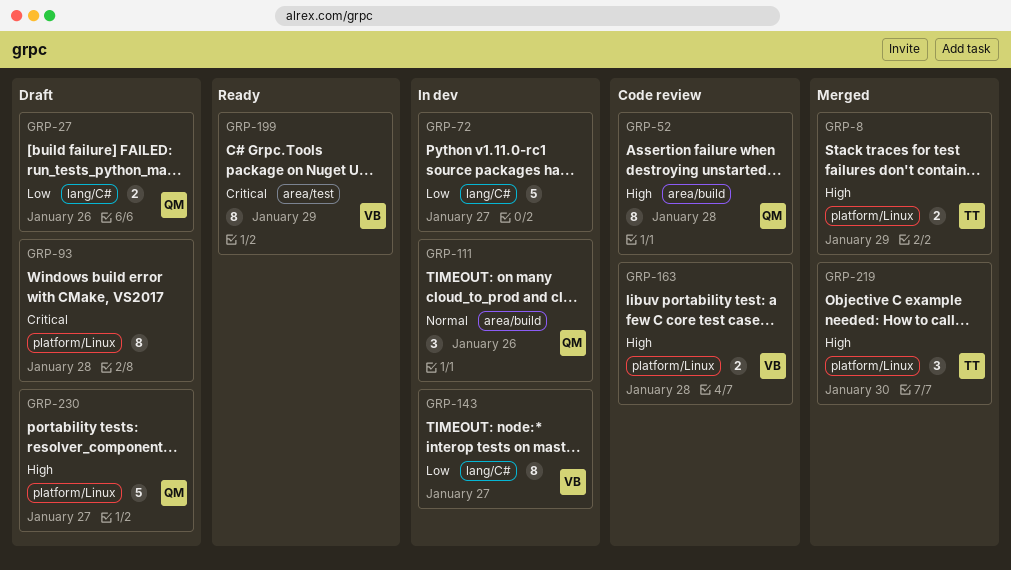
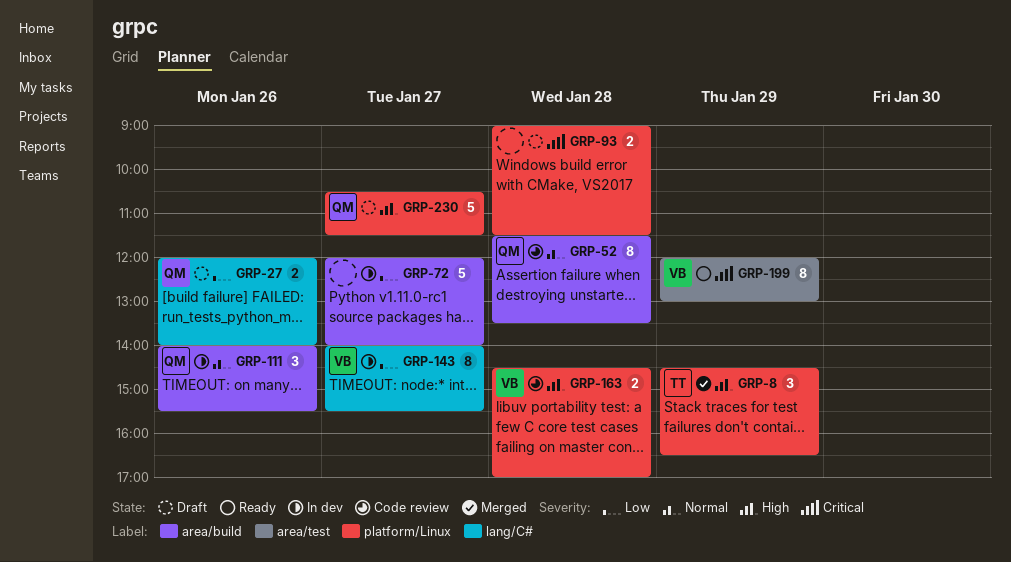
GRP-8, estimate: 2 -> 3
GRP-52, priority: High -> Normal
GRP-72, label: lang/C# -> area/build
GRP-93, estimate: 8 -> 2
GRP-219: present -> none

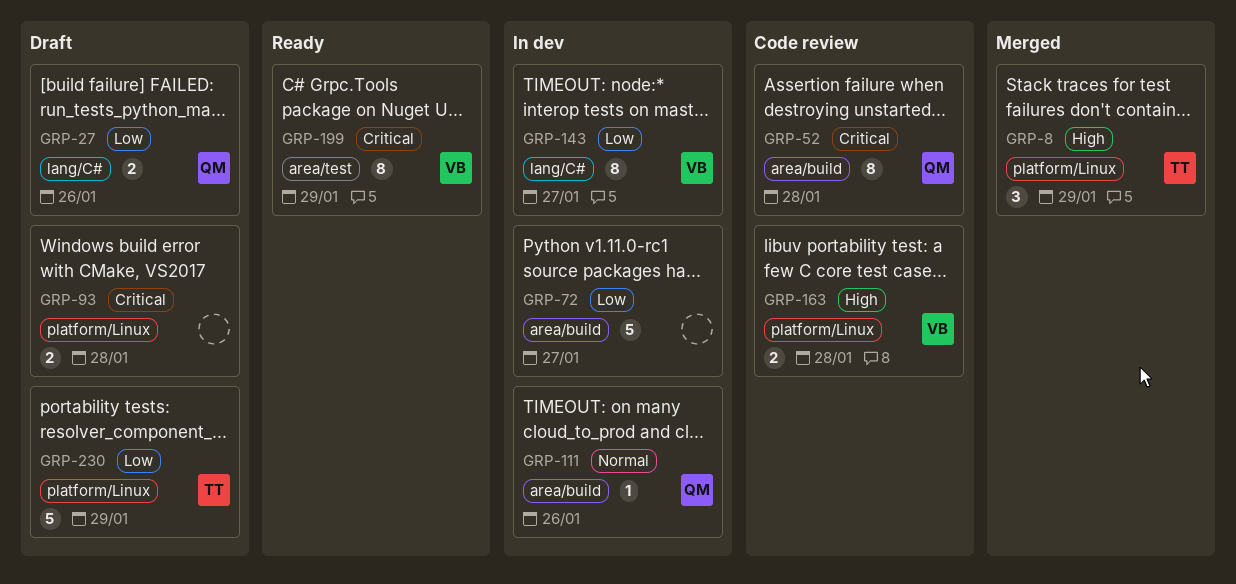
GRP-52, priority: Normal -> Critical
GRP-111, estimate: 3 -> 1
GRP-230, owner: QM -> TT
GRP-230, priority: High -> Low
GRP-230, day: Jan 27 -> Jan 29

